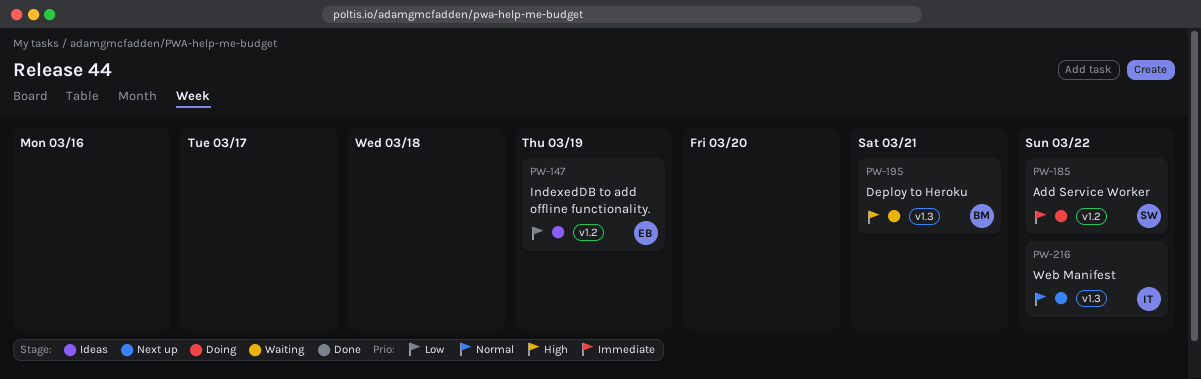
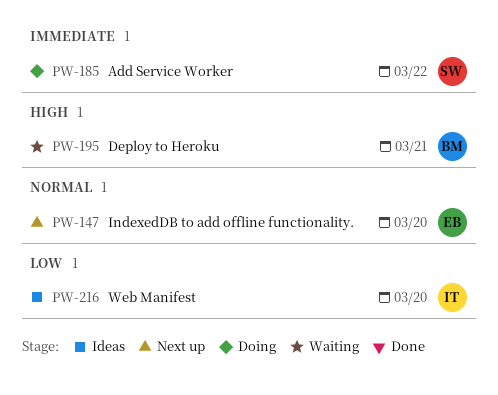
PW-147, status: Ideas -> Next up
PW-147, priority: Low -> Normal
PW-147, due: Mar 19 -> Mar 20
PW-216, status: Next up -> Ideas
PW-216, priority: Normal -> Low
PW-216, due: Mar 22 -> Mar 20

